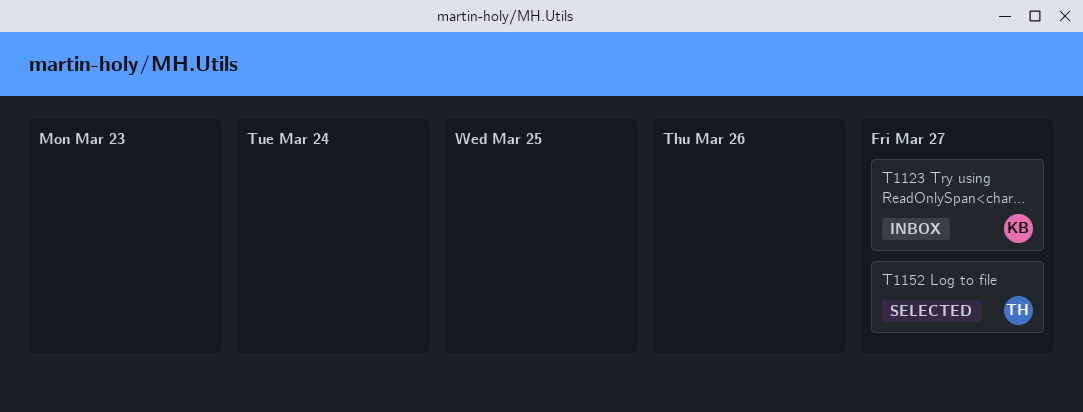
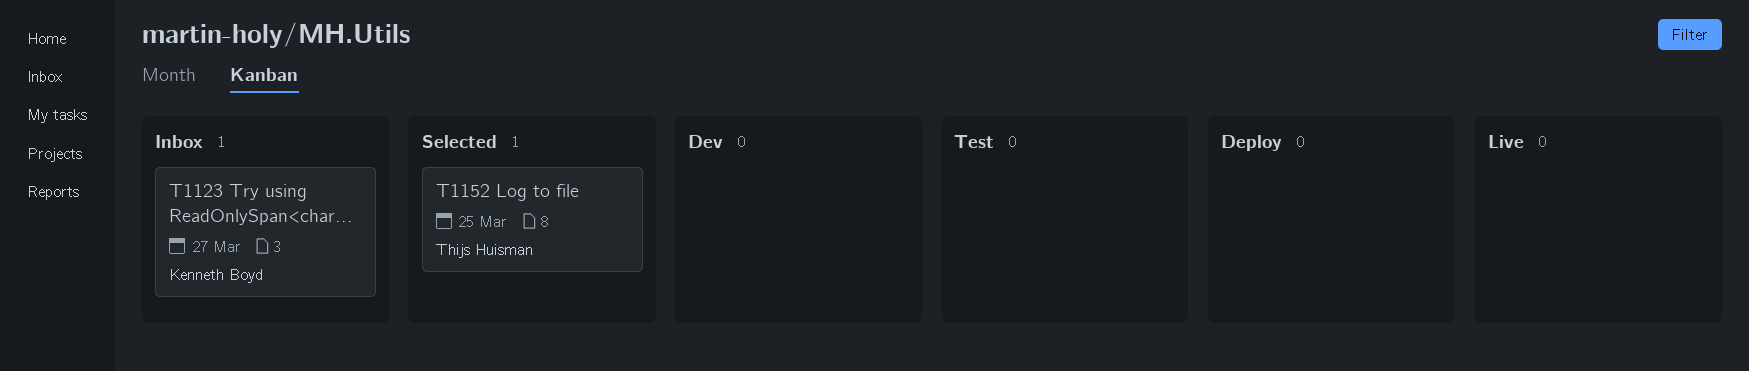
T1152, due: Mar 27 -> Mar 25

